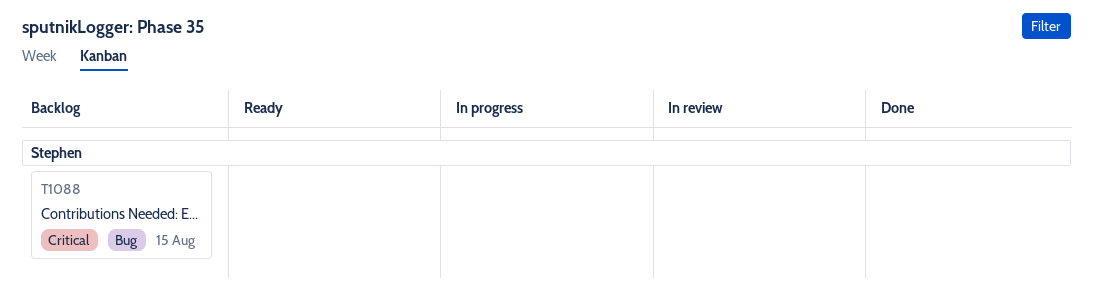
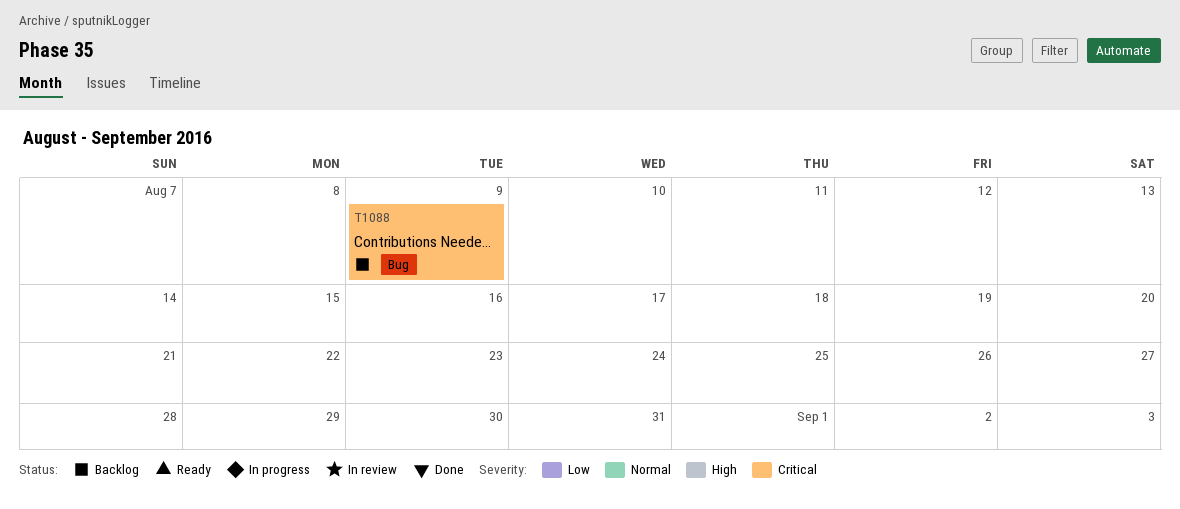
T1088, due: Aug 15 -> Aug 9

